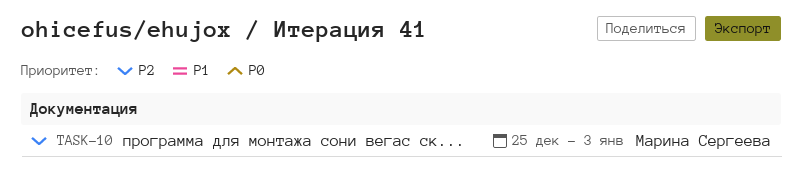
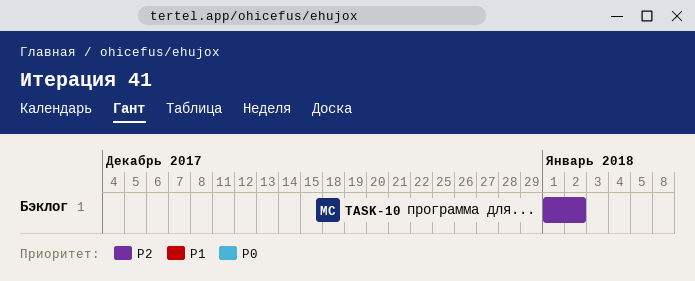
TASK-10, start: Dec 25 -> Jan 1
TASK-10, due: Jan 3 -> Jan 2

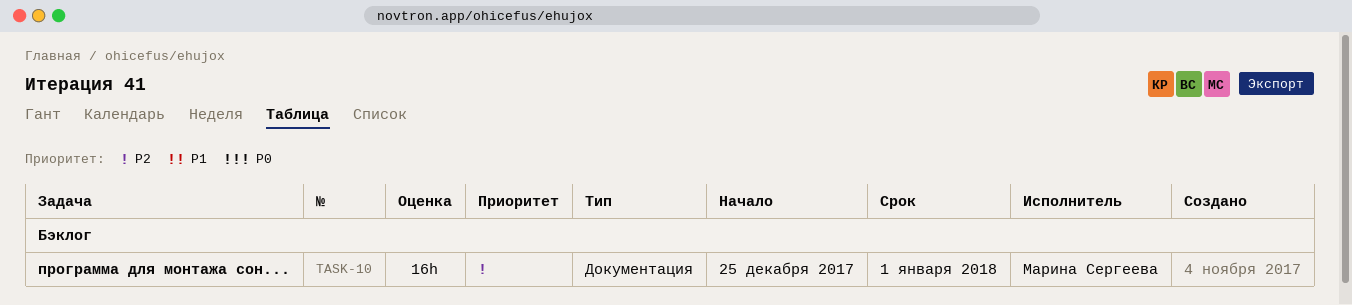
TASK-10, start: Jan 1 -> Dec 25
TASK-10, due: Jan 2 -> Jan 1

